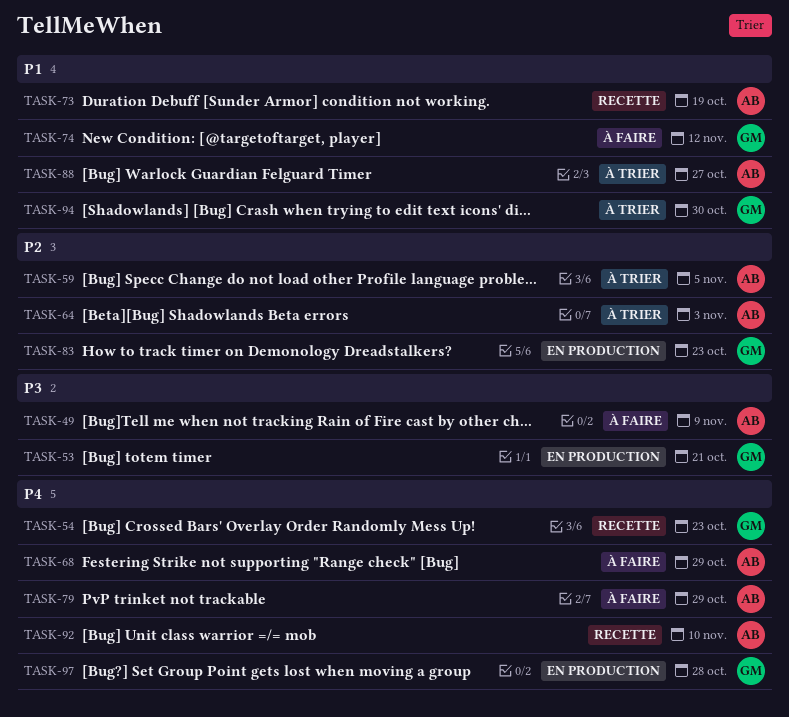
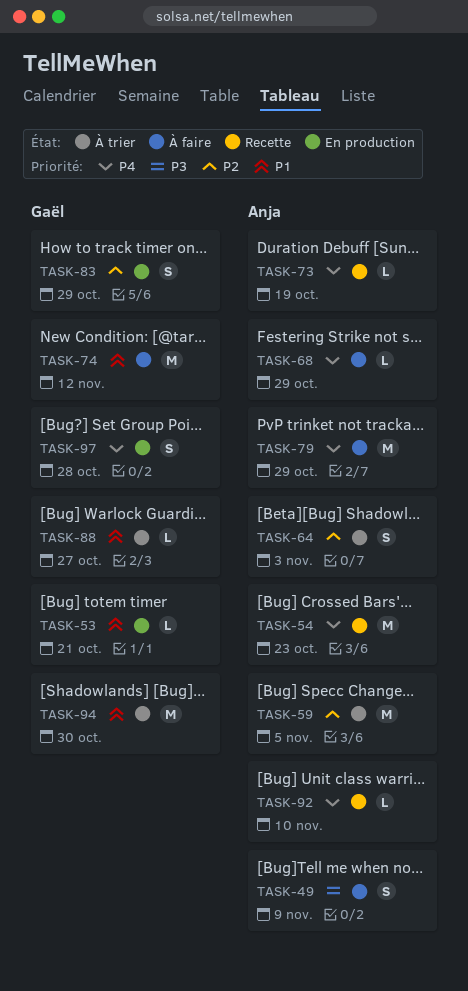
TASK-53, priority: P3 -> P1
TASK-54, owner: Gaël -> Anja
TASK-73, priority: P1 -> P4
TASK-83, due: Oct 23 -> Oct 29
TASK-88, owner: Anja -> Gaël

